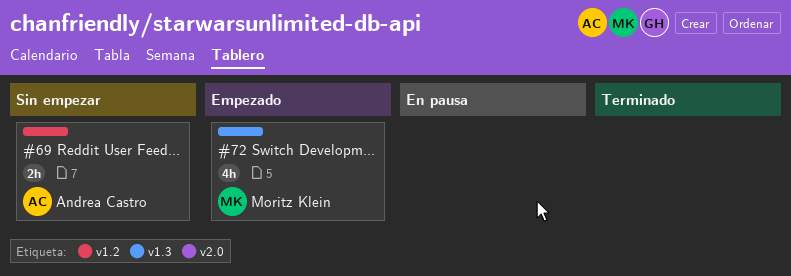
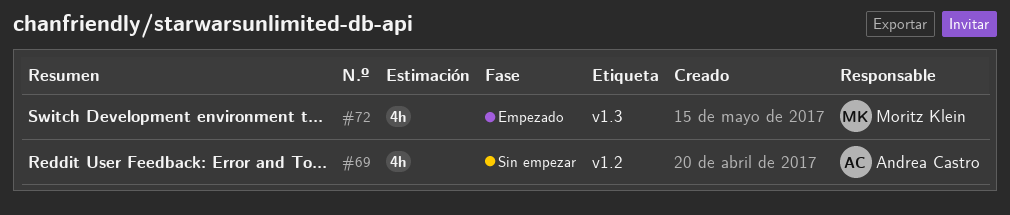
#69, estimate: 2h -> 4h

